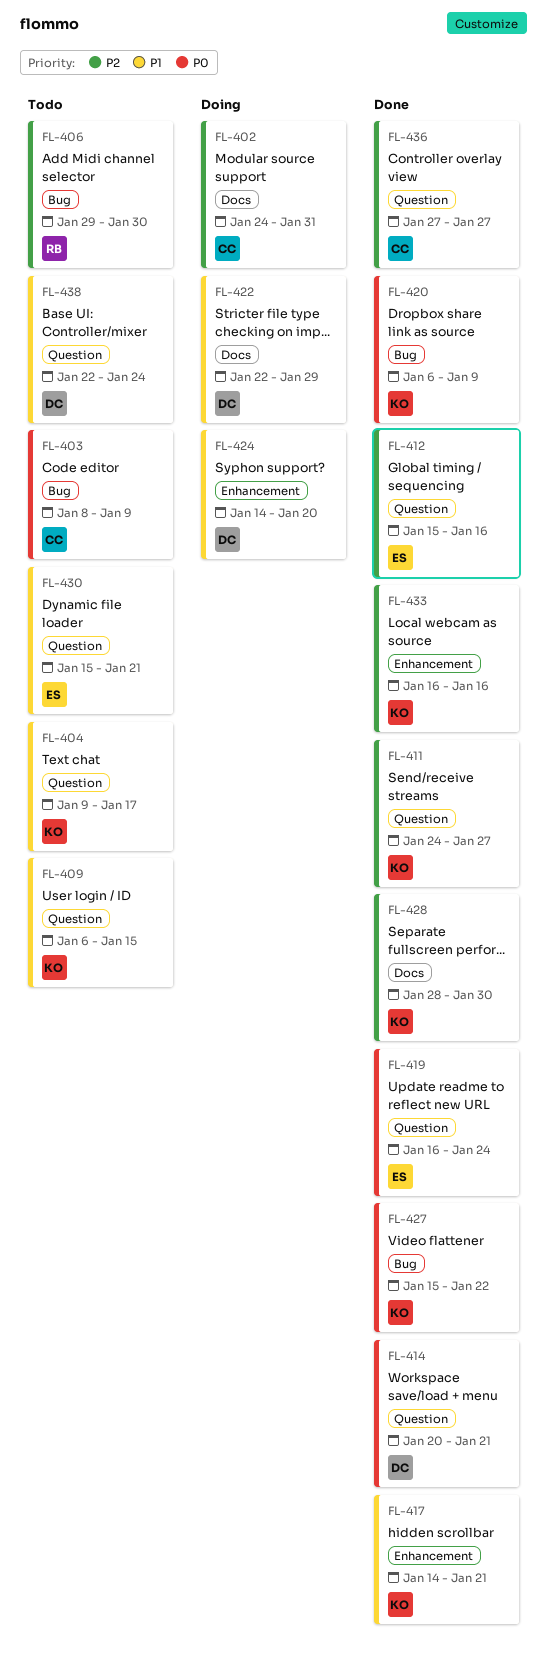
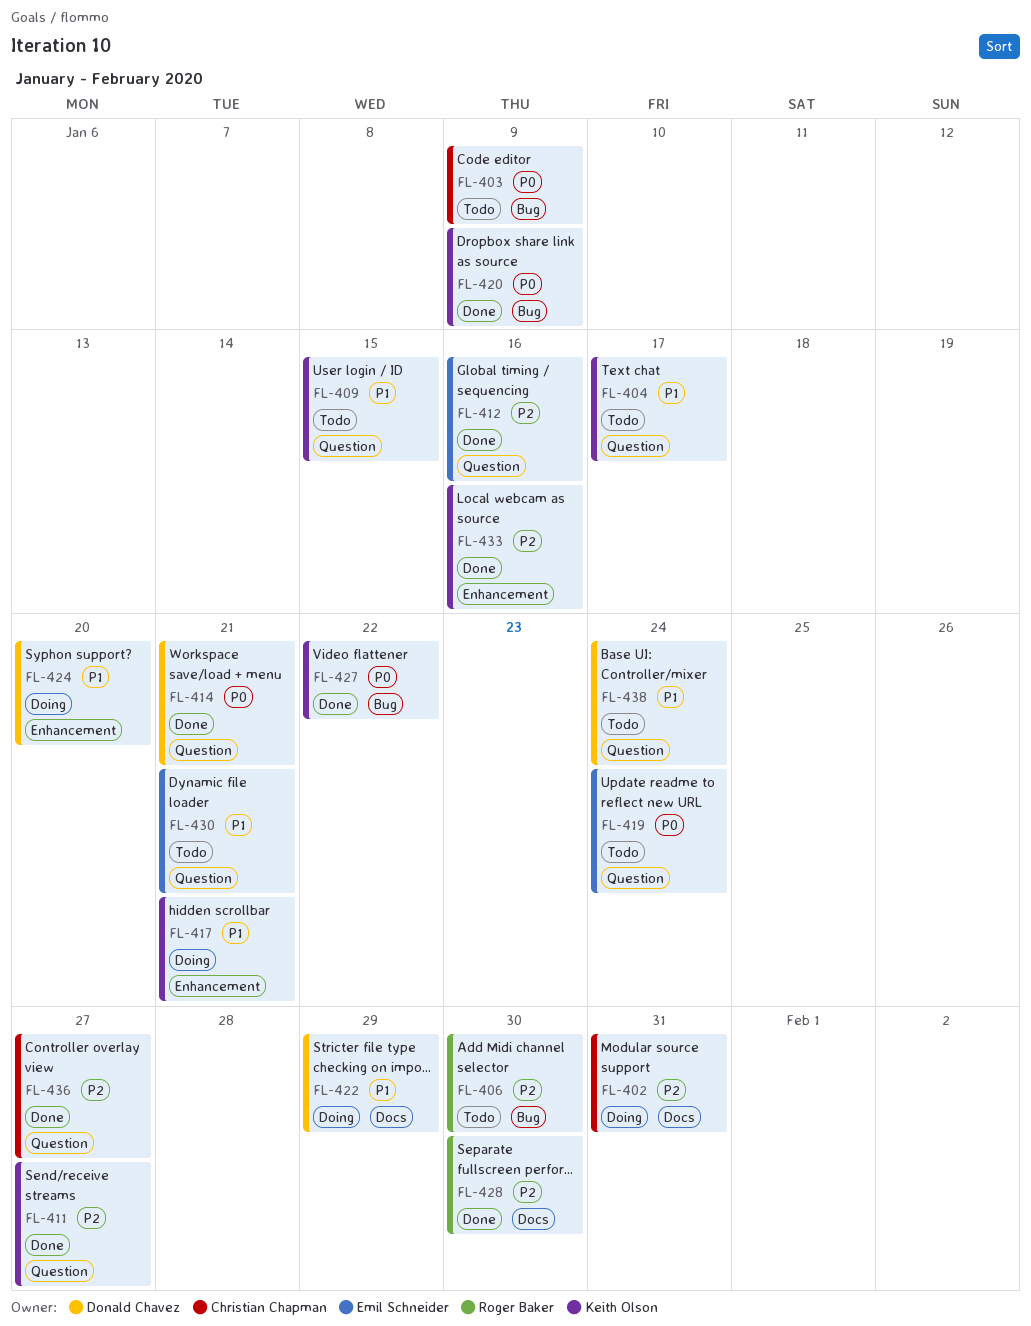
FL-417, status: Done -> Doing
FL-419, status: Done -> Todo
FL-428, owner: Keith Olson -> Roger Baker

